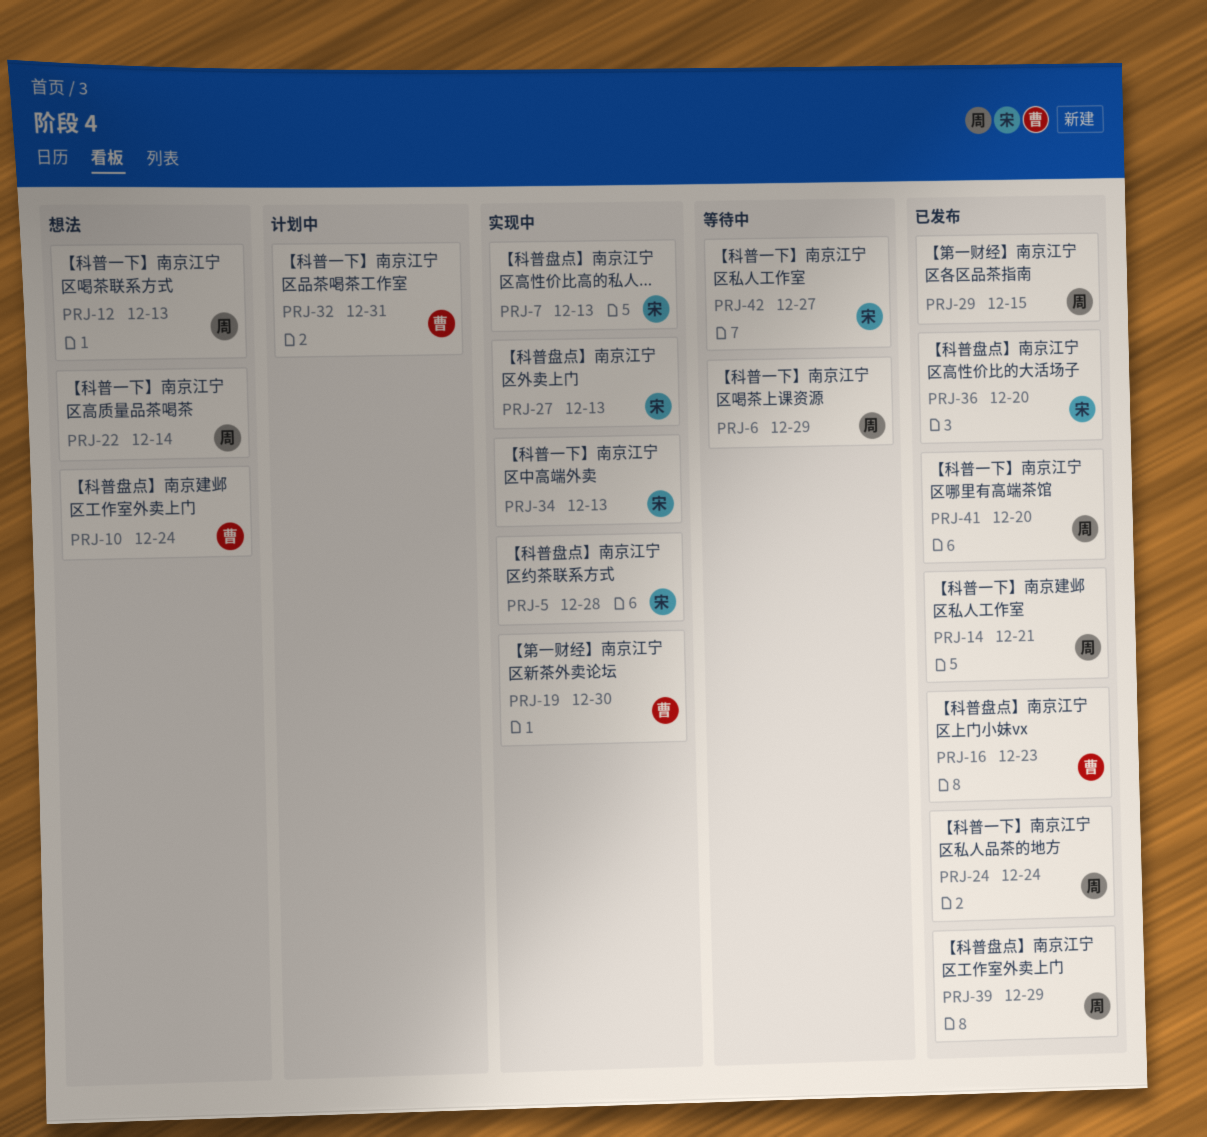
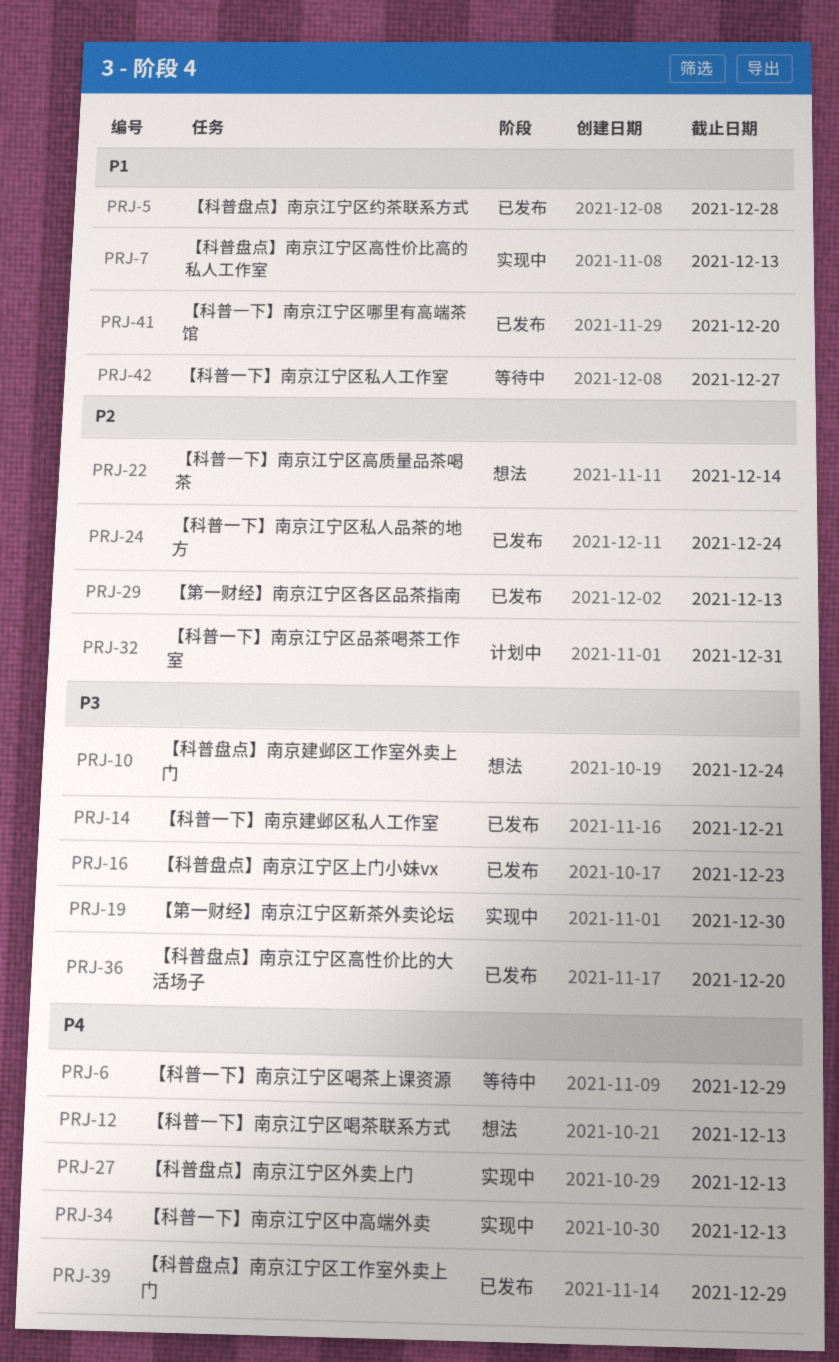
PRJ-5, status: 实现中 -> 已发布
PRJ-29, due: Dec 15 -> Dec 13

